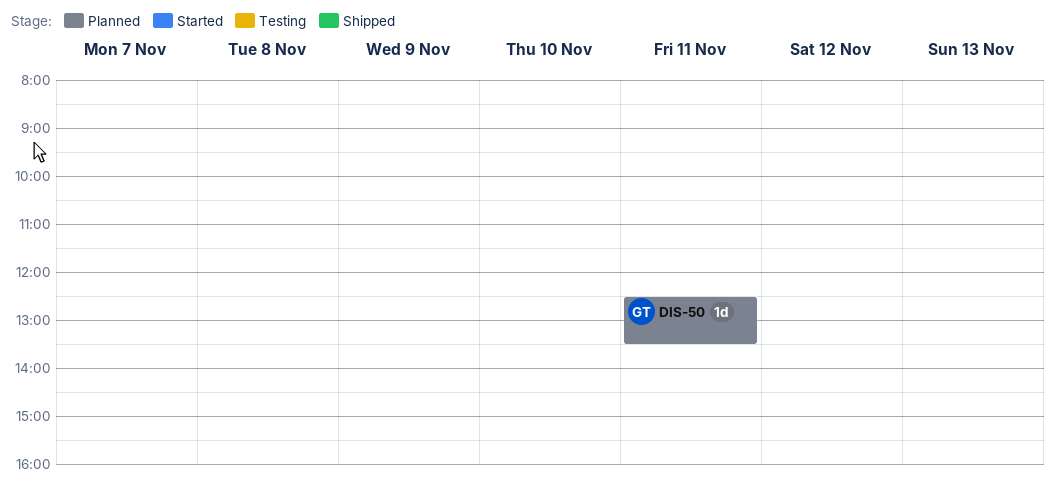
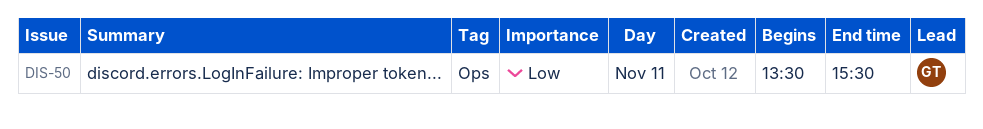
DIS-50, begins: 12:30 -> 13:30
DIS-50, ends: 13:30 -> 15:30

